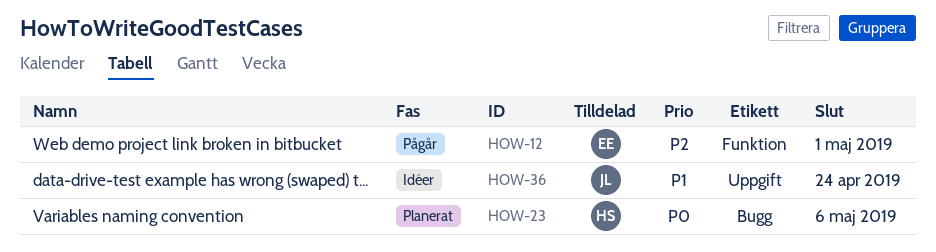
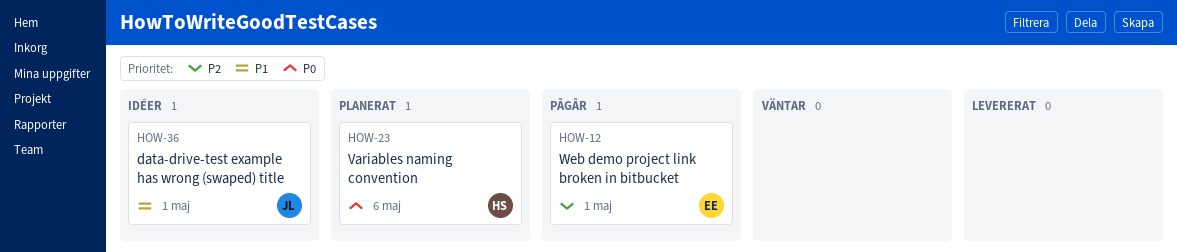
HOW-36, due: Apr 24 -> May 1

